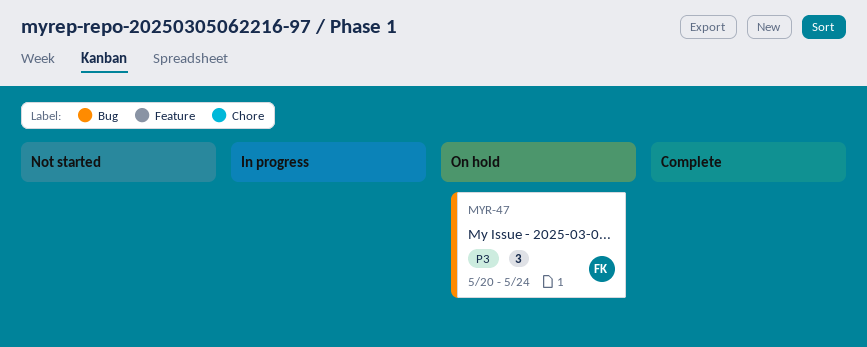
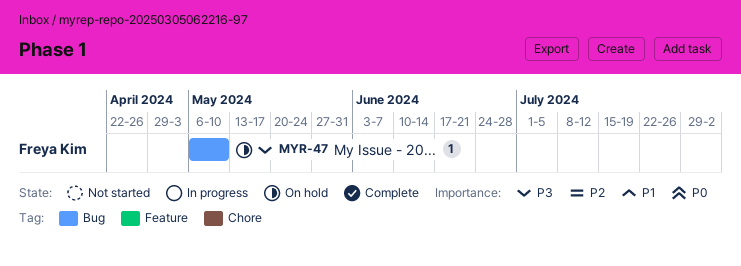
MYR-47, estimate: 3 -> 1
MYR-47, start: May 20 -> May 6
MYR-47, due: May 24 -> May 10

